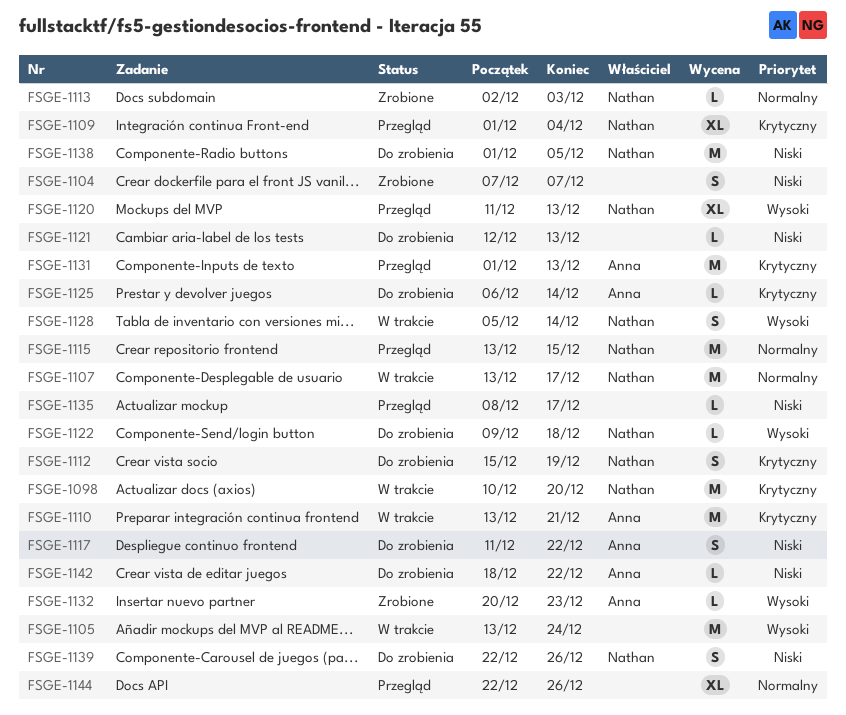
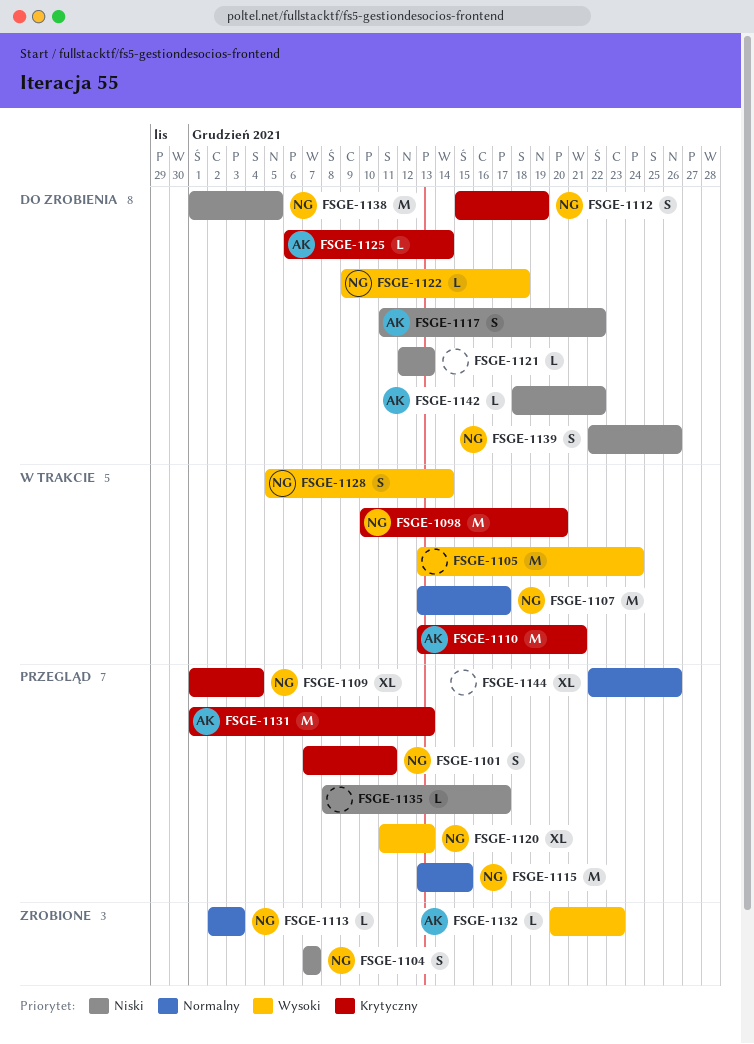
FSGE-1101: none -> present
FSGE-1104, owner: none -> Nathan

